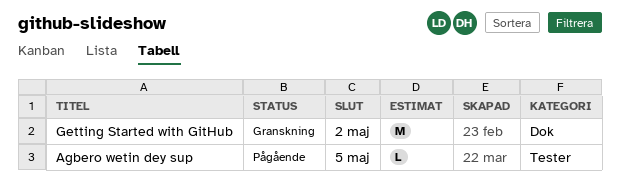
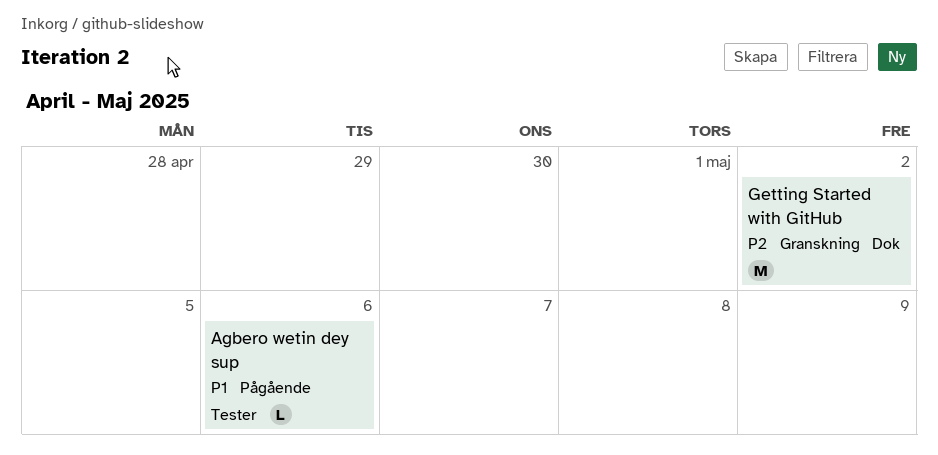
Agbero wetin dey sup, due: May 5 -> May 6

